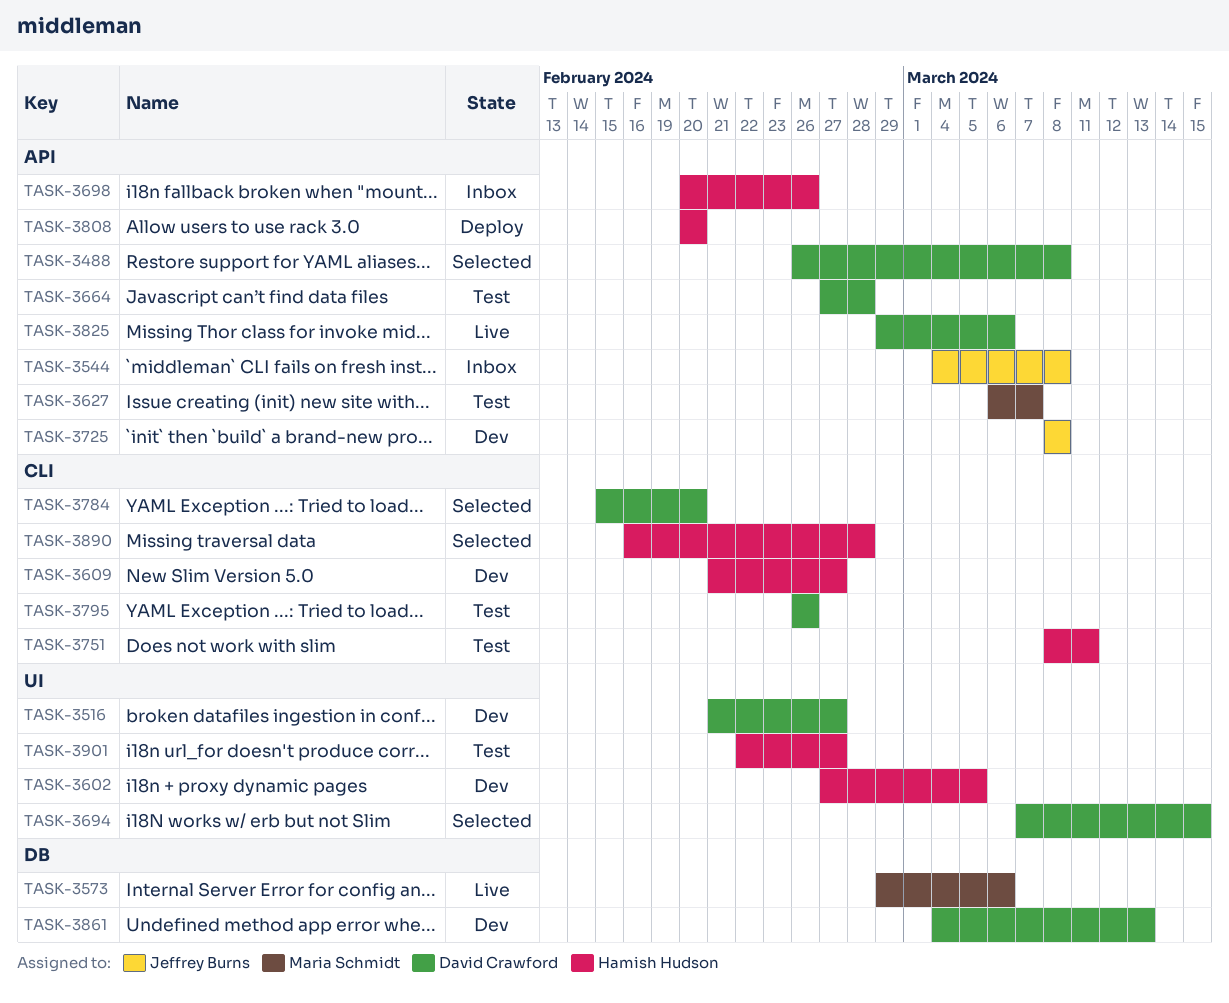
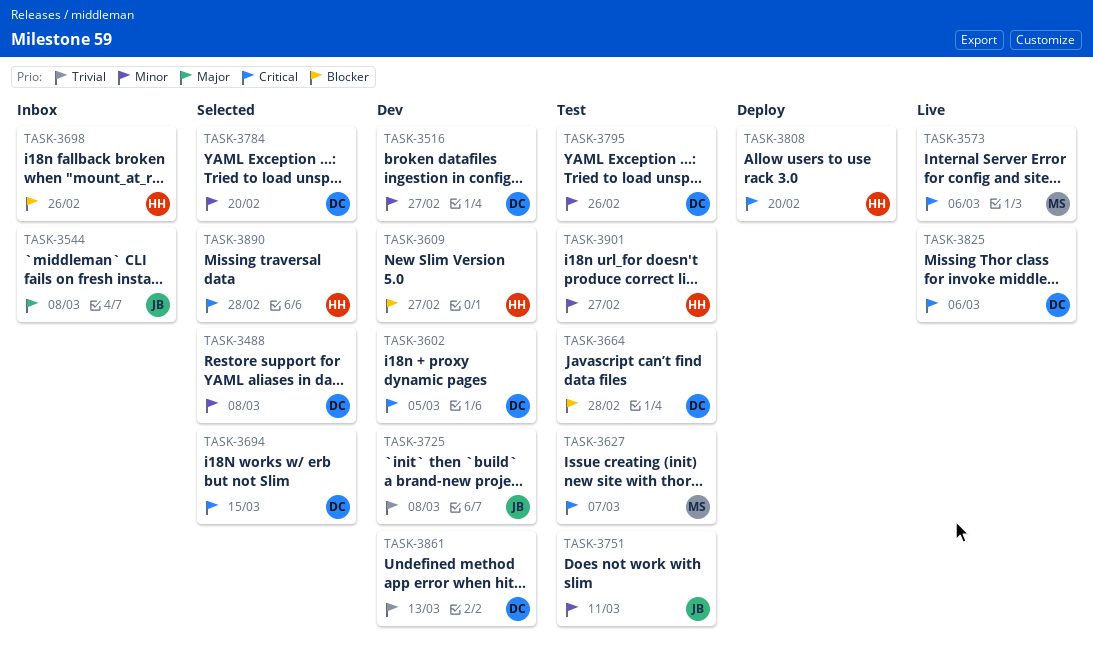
TASK-3602, owner: Hamish Hudson -> David Crawford
TASK-3751, owner: Hamish Hudson -> Jeffrey Burns

